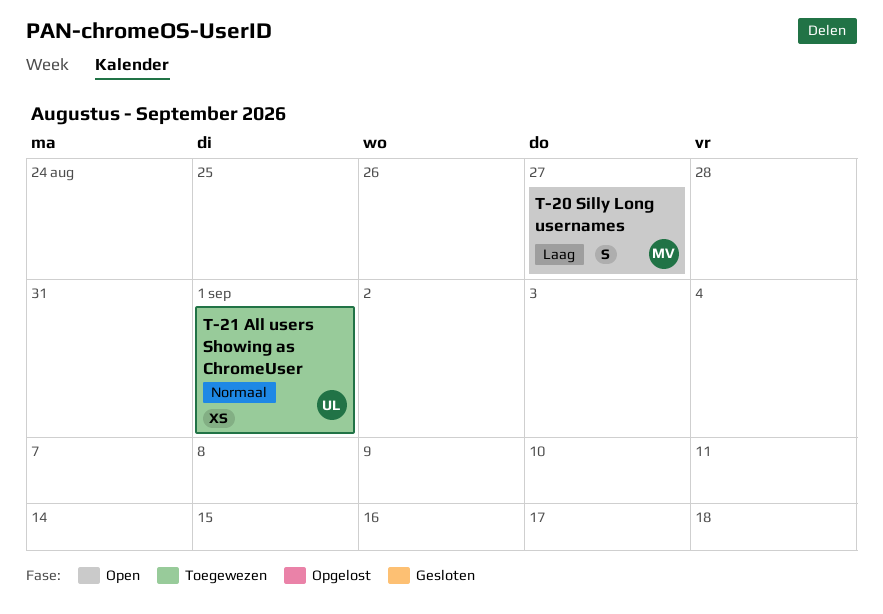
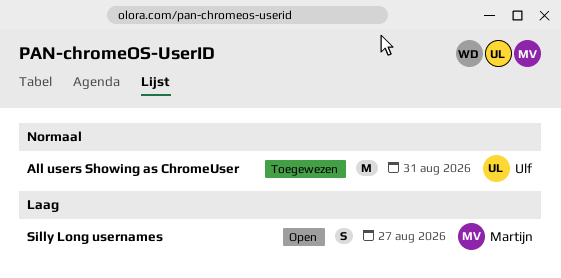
All users Showing as ChromeUser, estimate: XS -> M
All users Showing as ChromeUser, due: Sep 1 -> Aug 31

